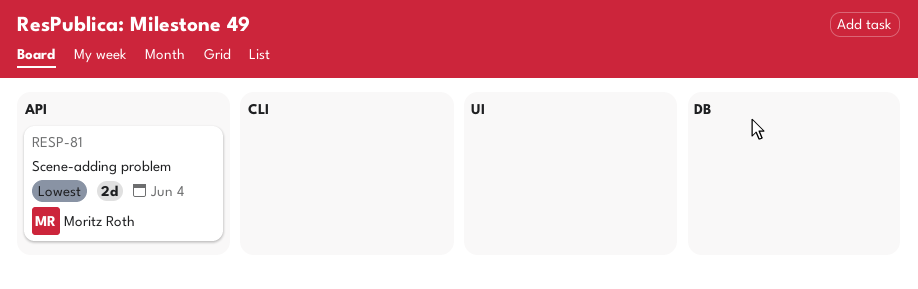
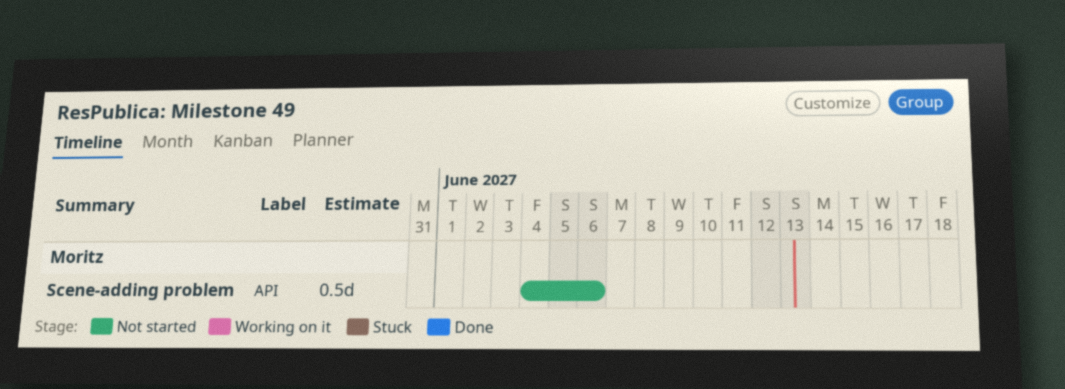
Scene-adding problem, estimate: 2d -> 0.5d
Scene-adding problem, due: Jun 4 -> Jun 6

